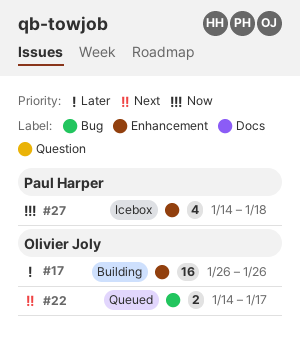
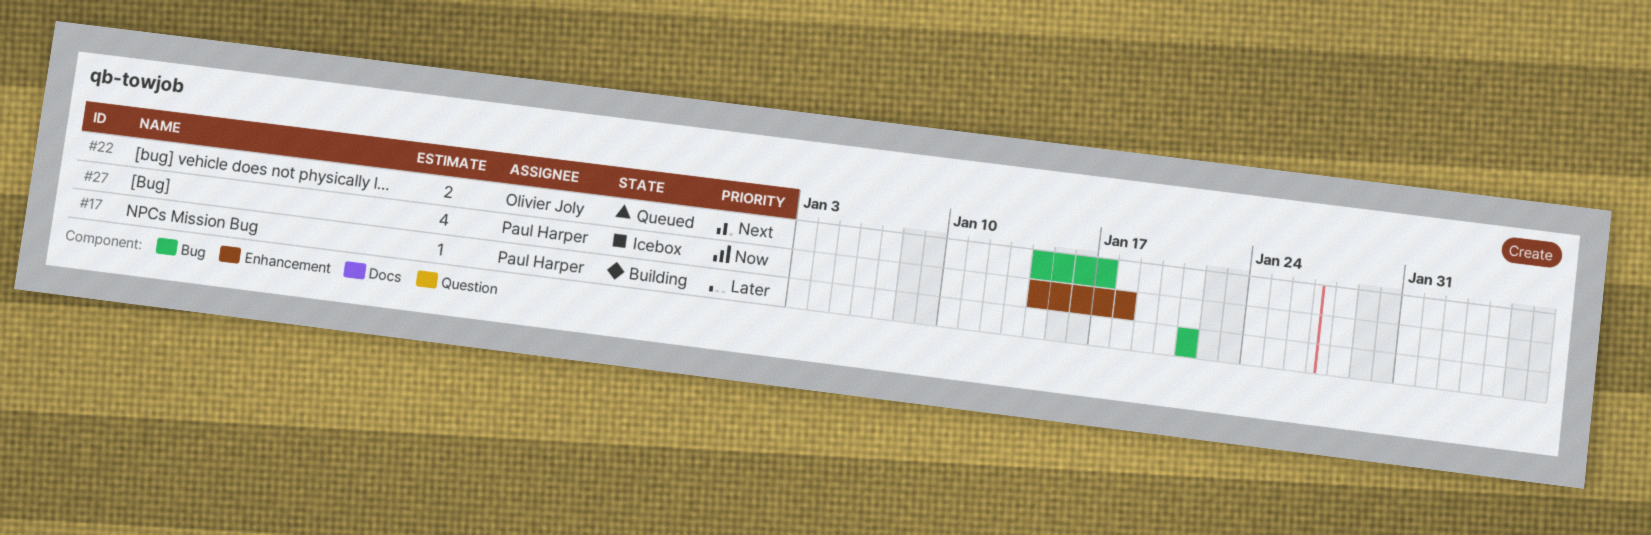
#17, owner: Olivier Joly -> Paul Harper
#17, label: Enhancement -> Bug
#17, estimate: 16 -> 1
#17, start: Jan 26 -> Jan 21
#17, due: Jan 26 -> Jan 21

